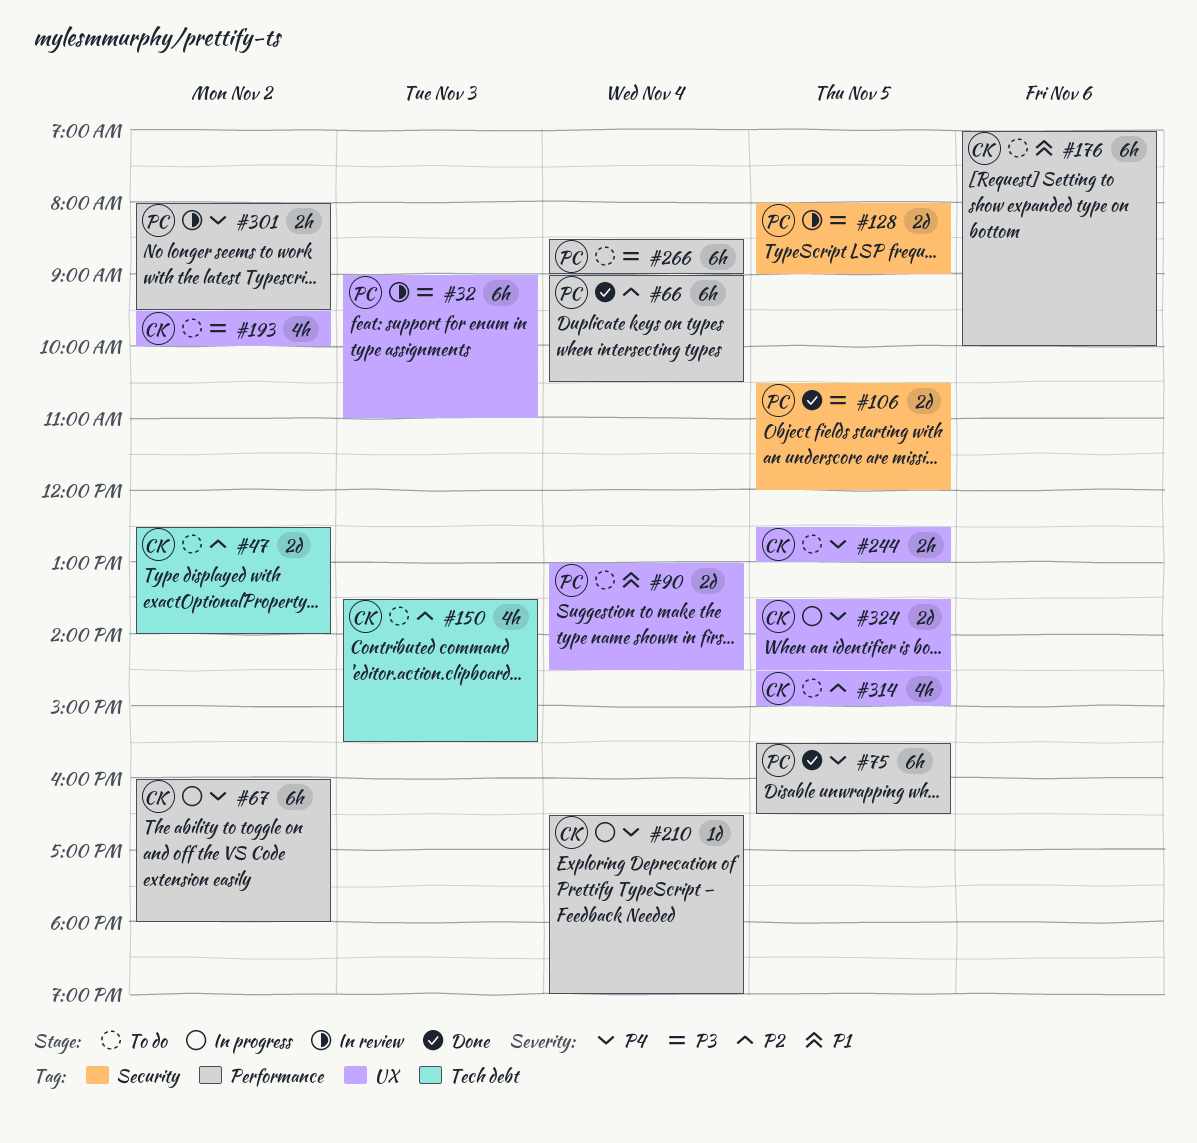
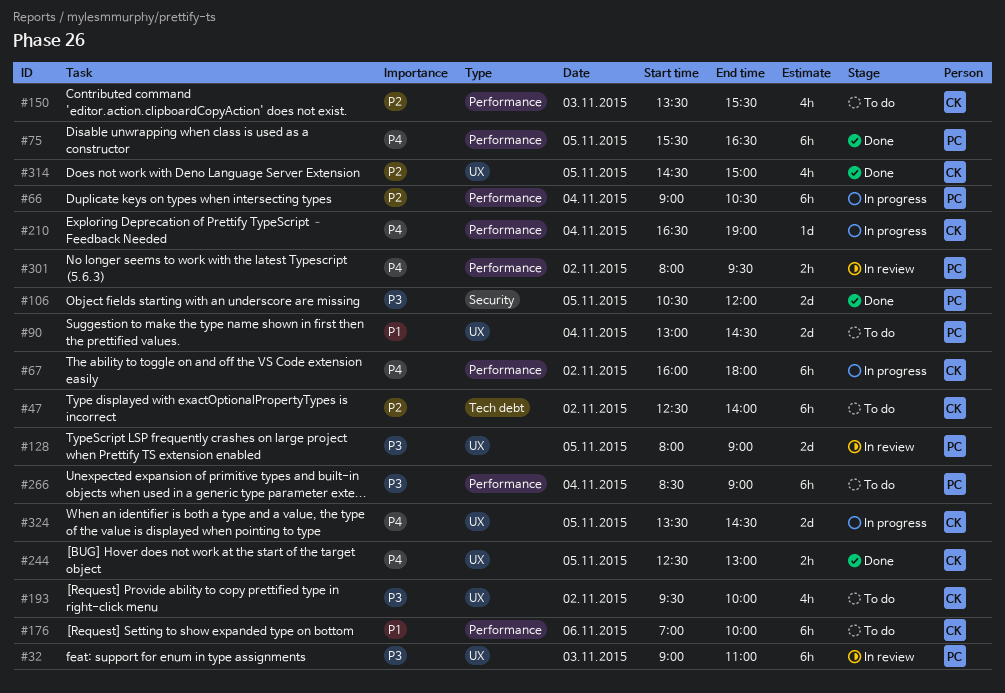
#47, estimate: 2d -> 6h
#66, status: Done -> In progress
#128, label: Security -> UX
#150, label: Tech debt -> Performance
#244, status: To do -> Done
#314, status: To do -> Done

